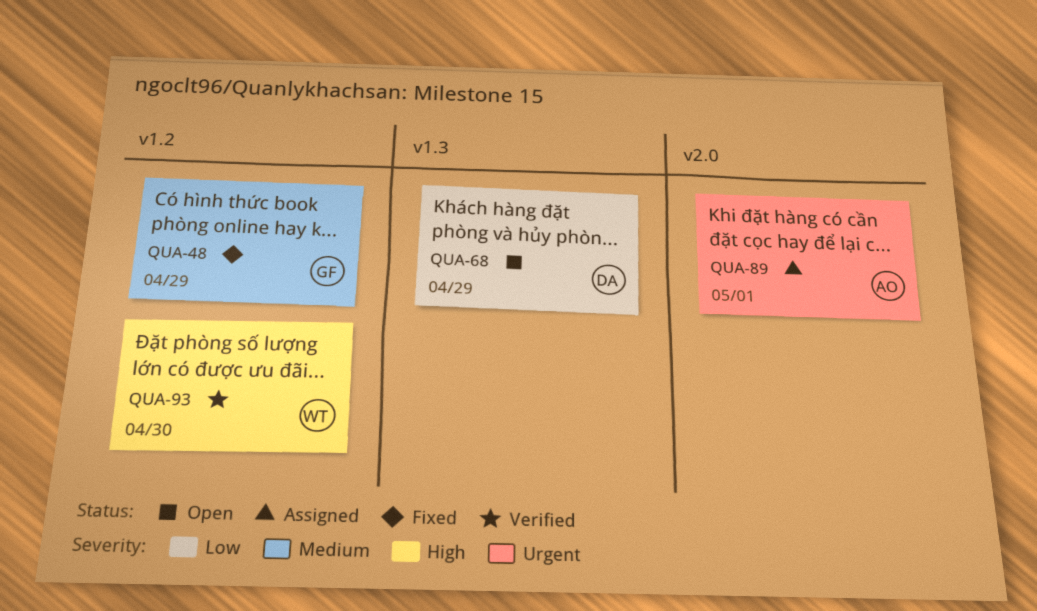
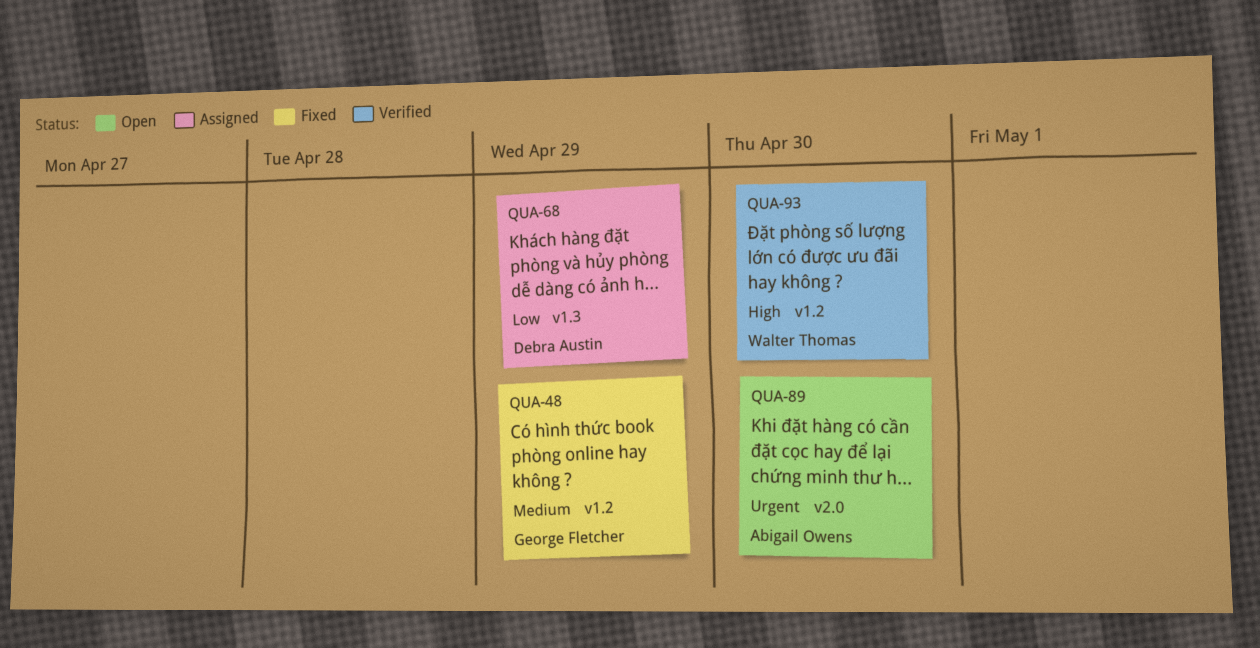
QUA-68, status: Open -> Assigned
QUA-89, status: Assigned -> Open
QUA-89, due: May 1 -> Apr 30

